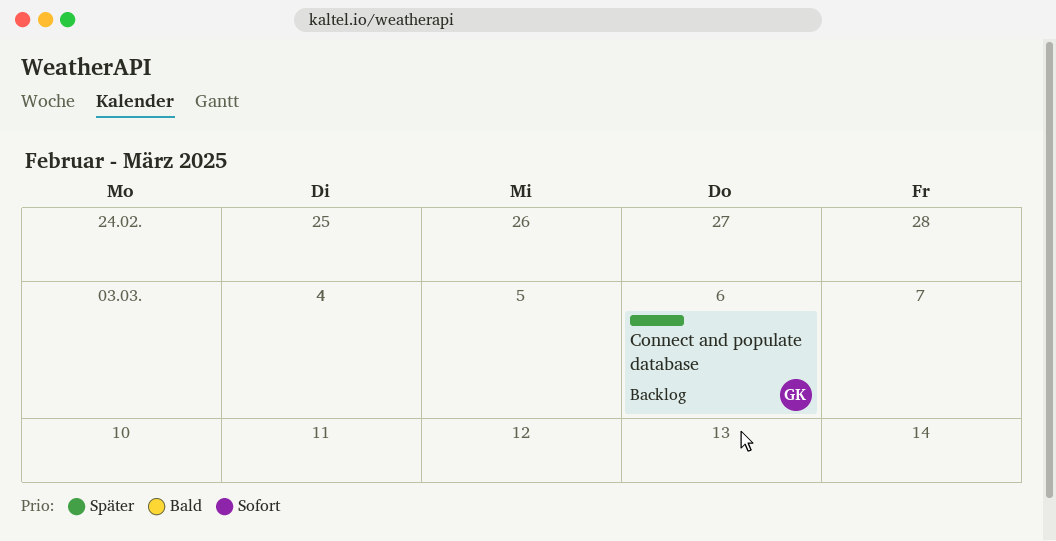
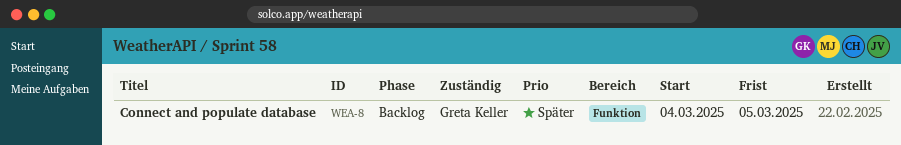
Connect and populate database, due: Mar 6 -> Mar 5

